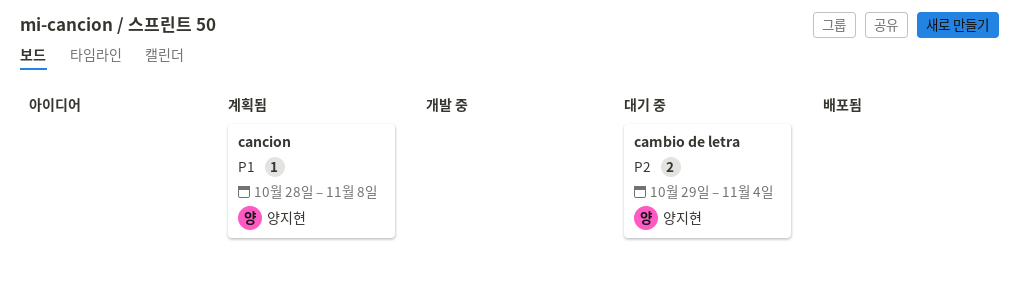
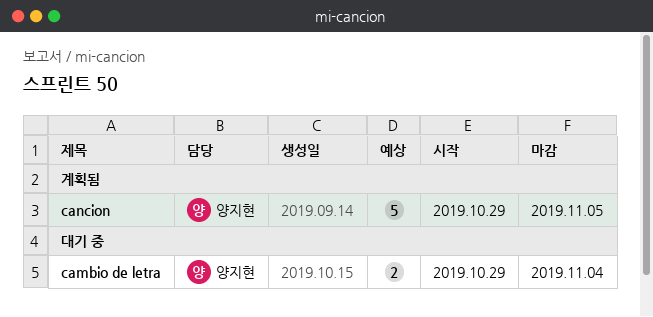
cancion, estimate: 1 -> 5
cancion, start: Oct 28 -> Oct 29
cancion, due: Nov 8 -> Nov 5

